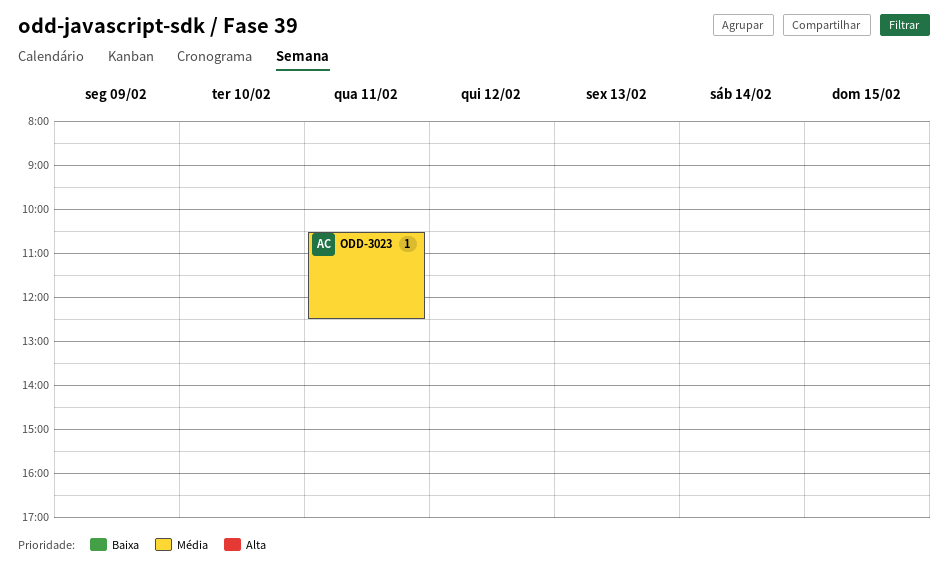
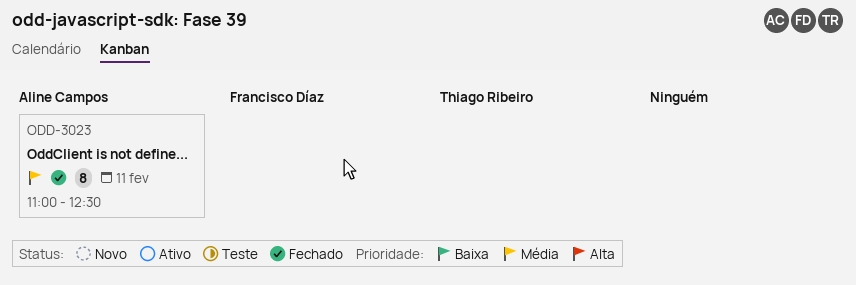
ODD-3023, estimate: 1 -> 8
ODD-3023, begins: 10:30 -> 11:00

